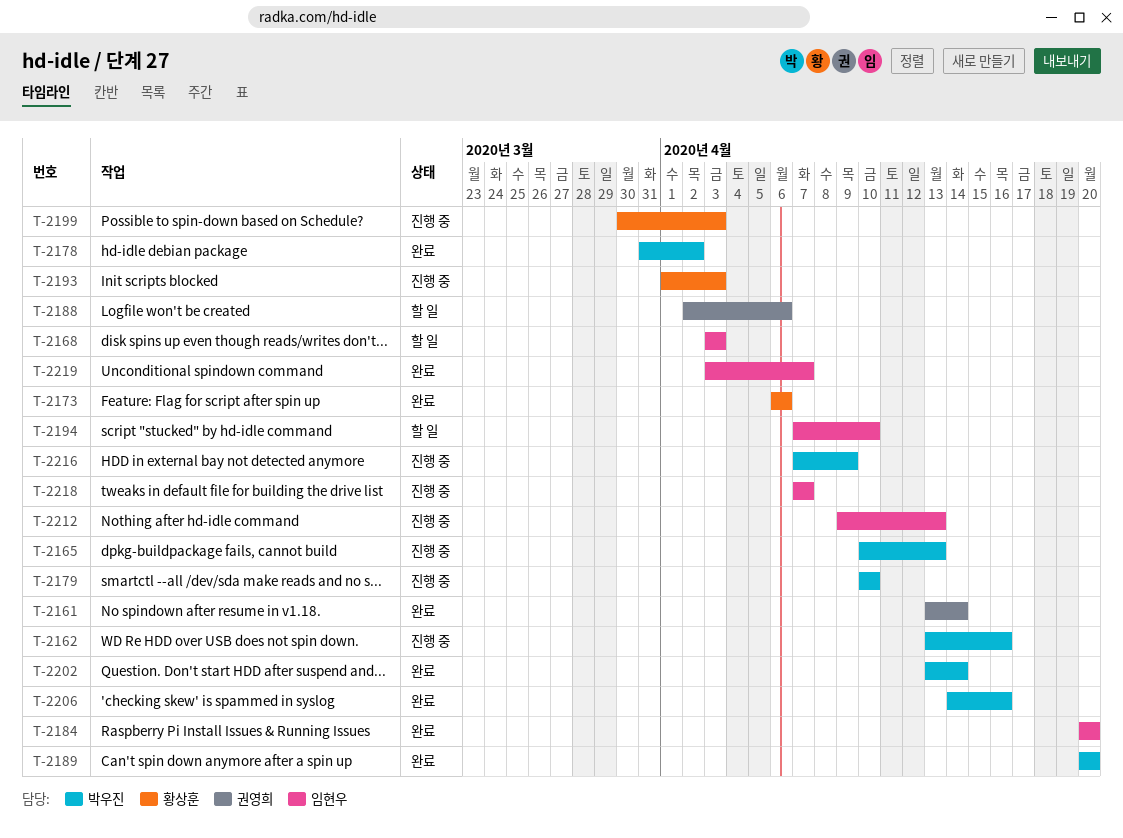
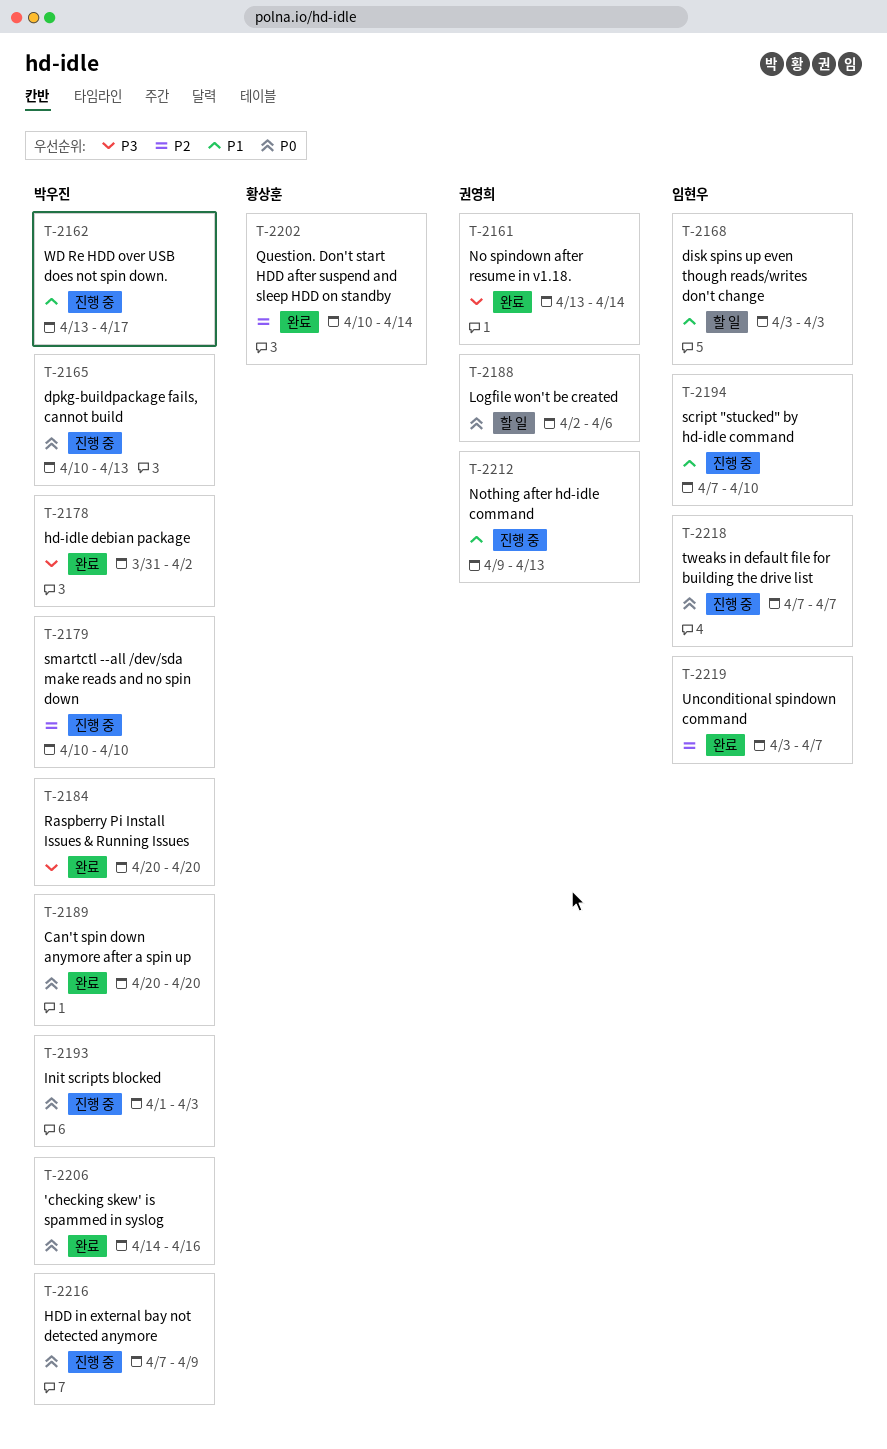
T-2162, due: Apr 16 -> Apr 17
T-2173: present -> none
T-2184, owner: 임현우 -> 박우진
T-2193, owner: 황상훈 -> 박우진
T-2194, status: 할 일 -> 진행 중
T-2199: present -> none
T-2202, owner: 박우진 -> 황상훈
T-2202, start: Apr 13 -> Apr 10
T-2212, owner: 임현우 -> 권영희

